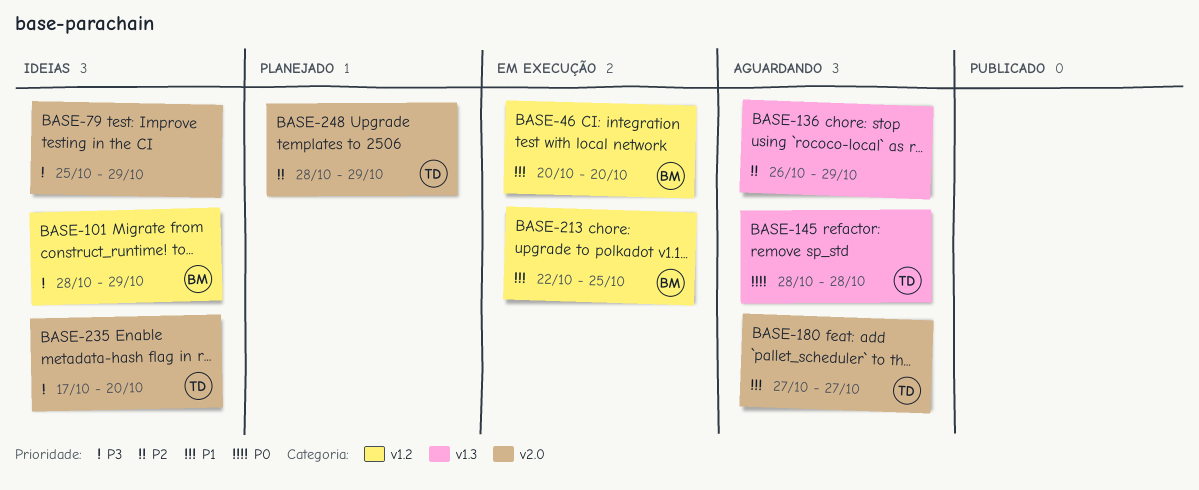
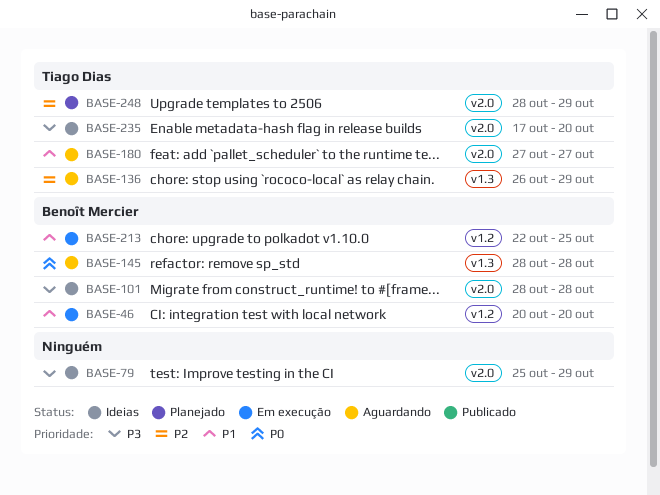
BASE-101, label: v1.2 -> v2.0
BASE-101, due: Oct 29 -> Oct 28
BASE-136, owner: none -> Tiago Dias
BASE-145, owner: Tiago Dias -> Benoît Mercier

